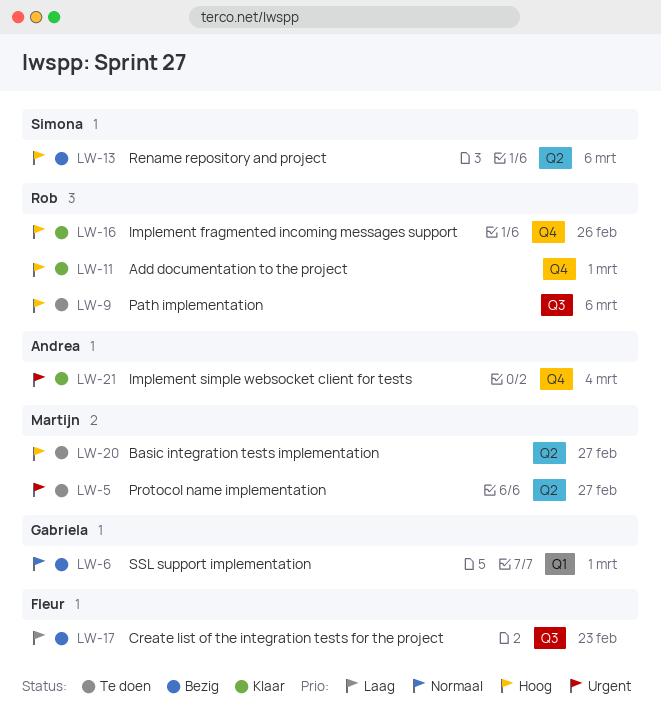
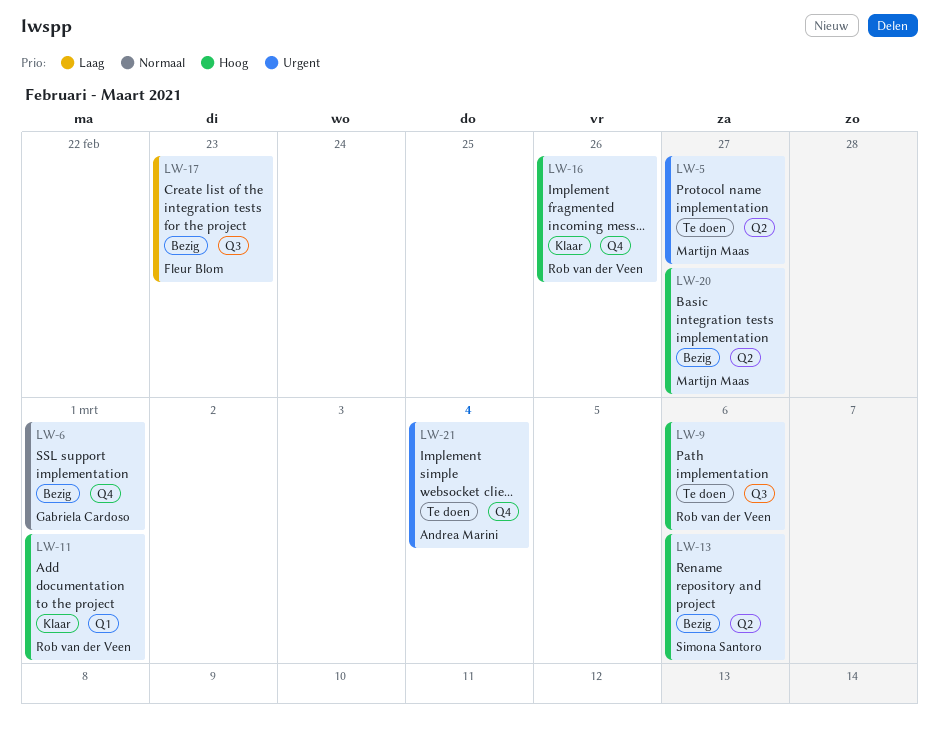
LW-6, label: Q1 -> Q4
LW-11, label: Q4 -> Q1
LW-20, status: Te doen -> Bezig
LW-21, status: Klaar -> Te doen

